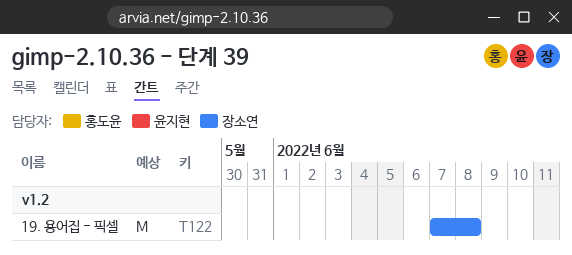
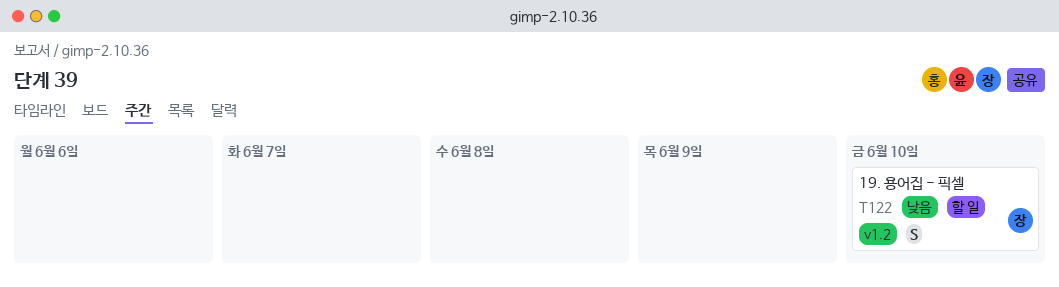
T122, estimate: M -> S
T122, due: Jun 8 -> Jun 10

